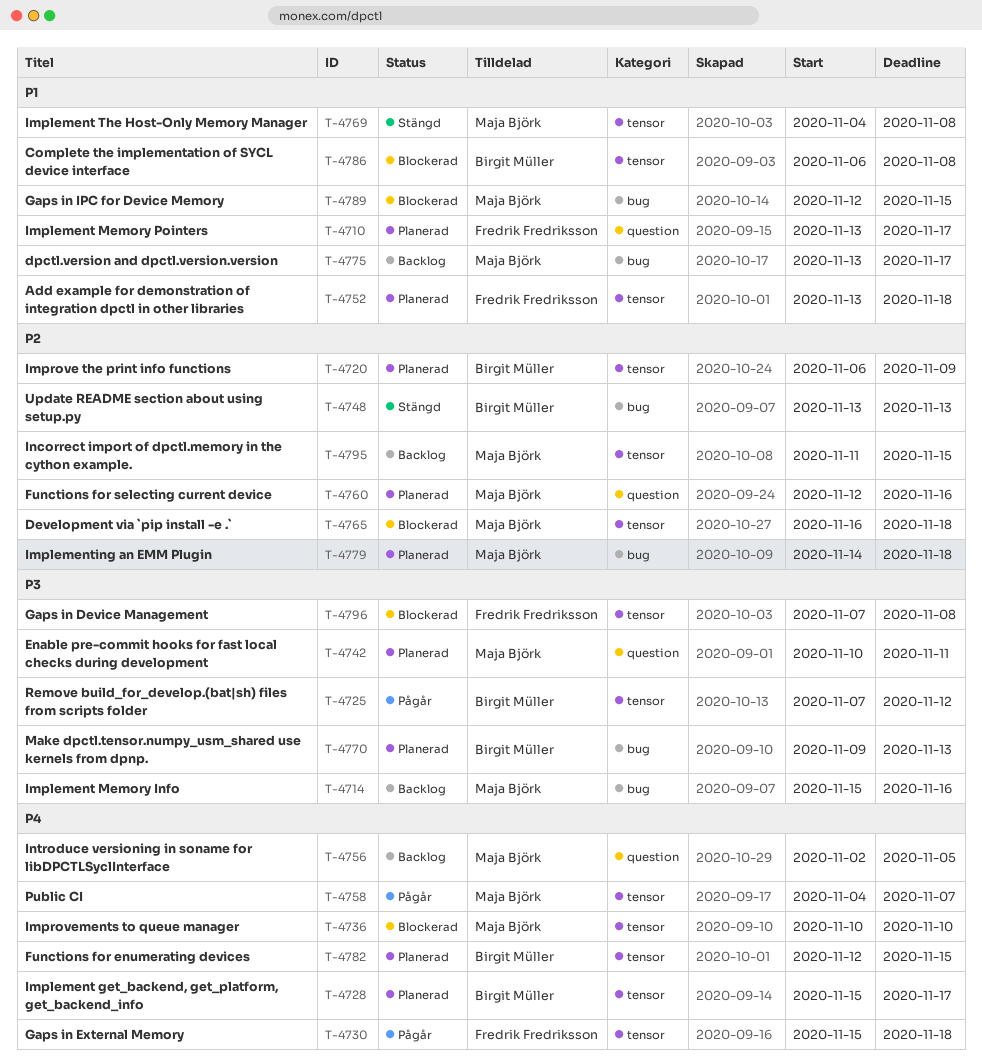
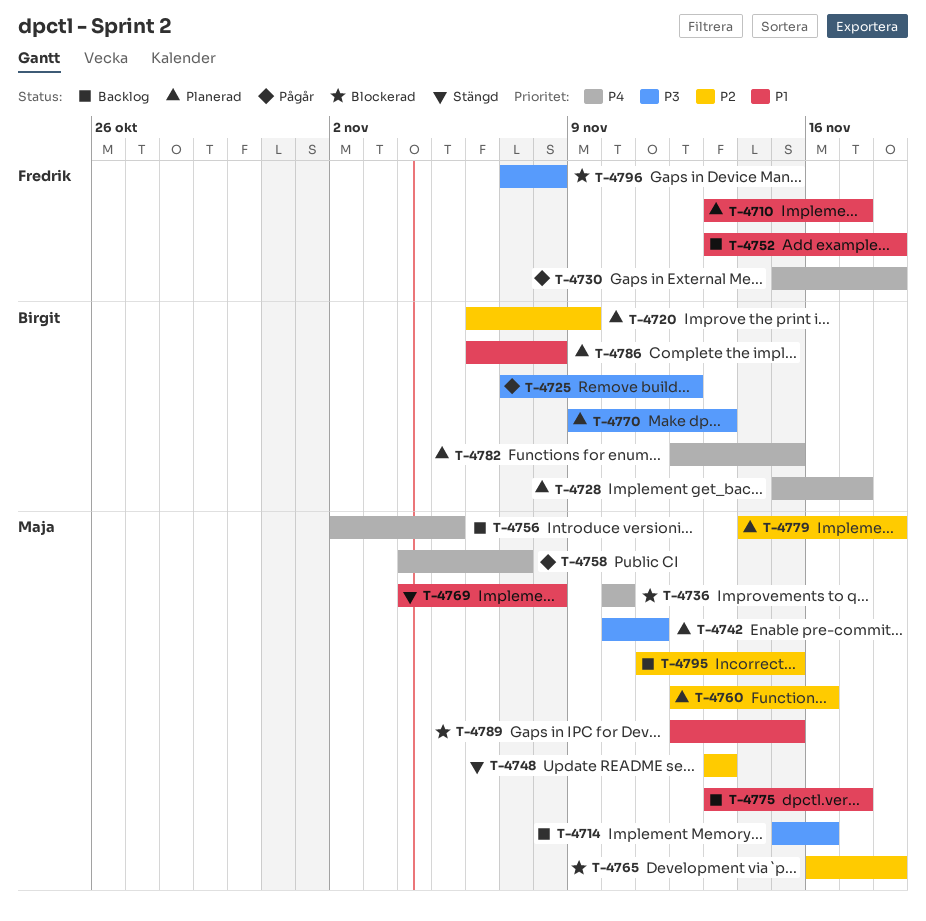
T-4748, owner: Birgit Müller -> Maja Björk
T-4752, status: Planerad -> Backlog
T-4786, status: Blockerad -> Planerad

